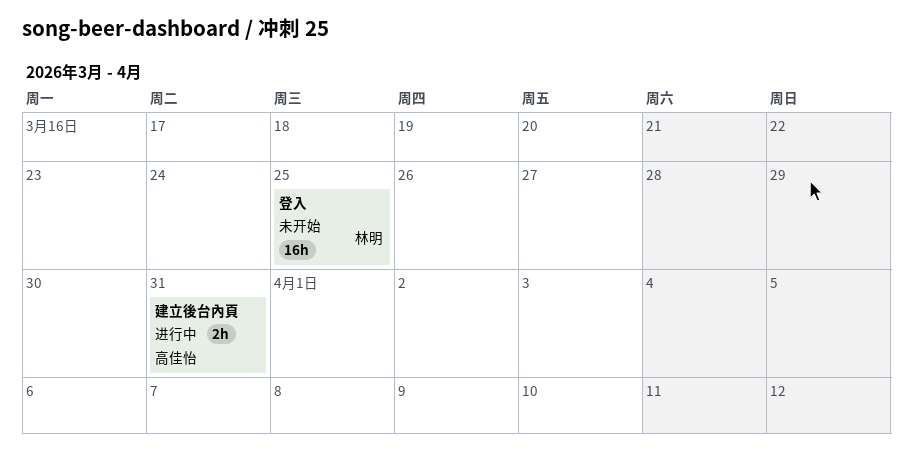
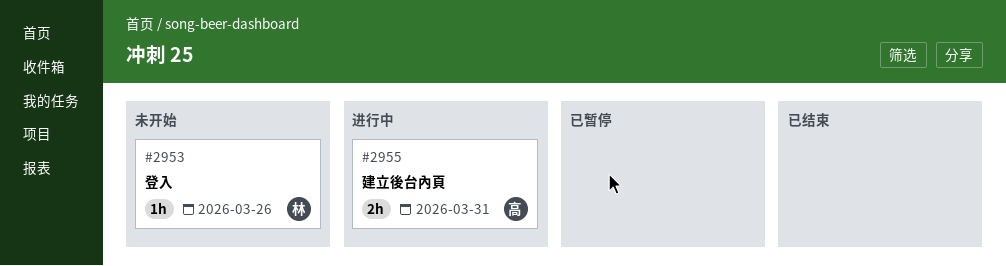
登入, estimate: 16h -> 1h
登入, due: Mar 25 -> Mar 26

